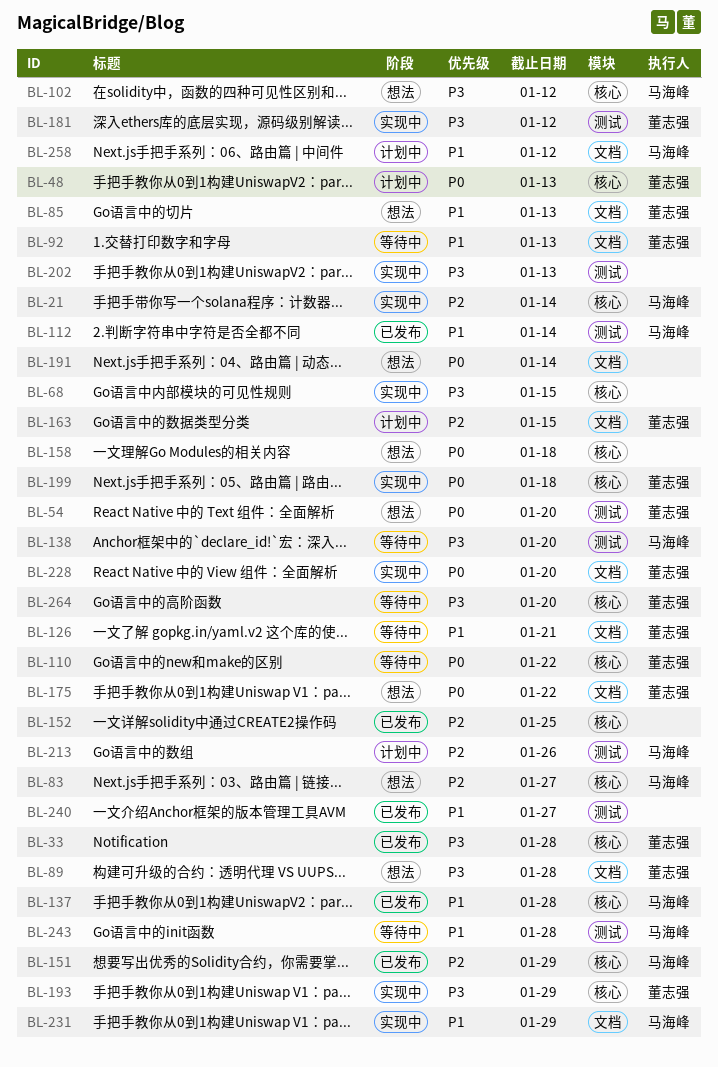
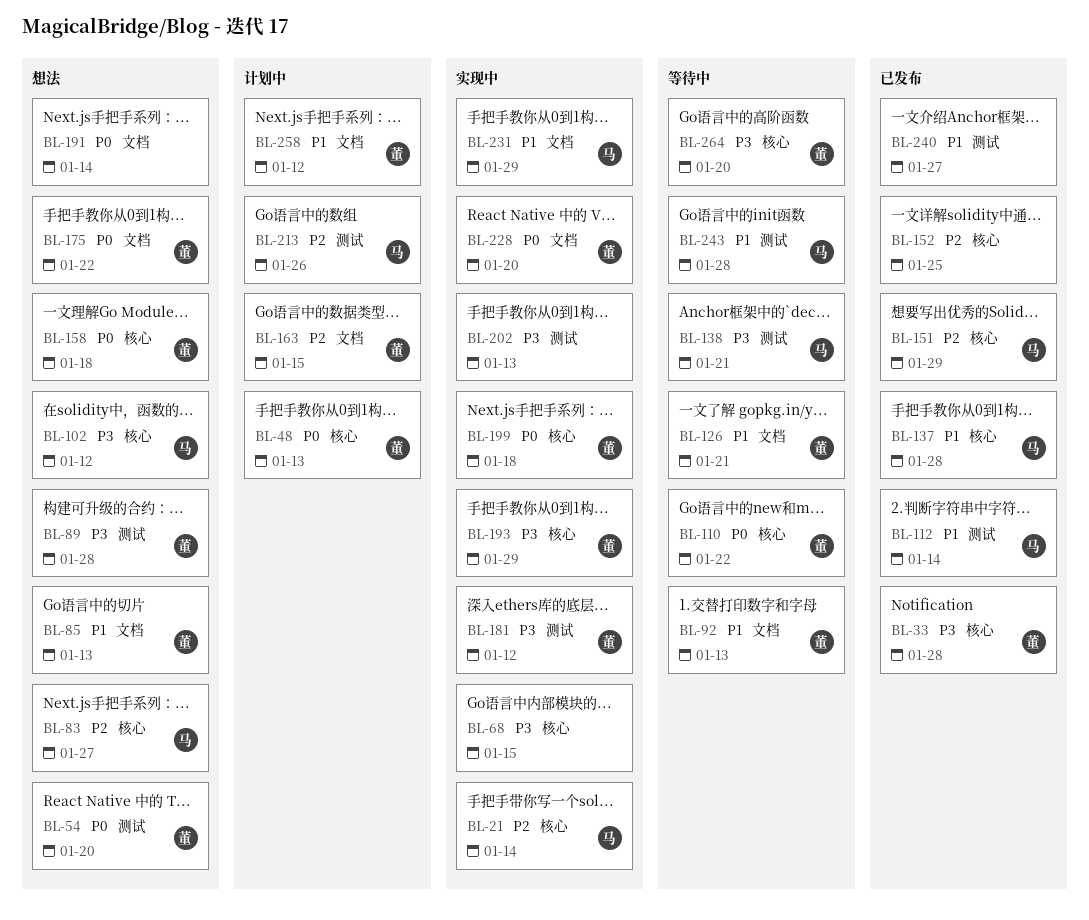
BL-89, label: 文档 -> 测试
BL-138, due: Jan 20 -> Jan 21
BL-158, owner: none -> 董志强
BL-258, owner: 马海峰 -> 董志强

